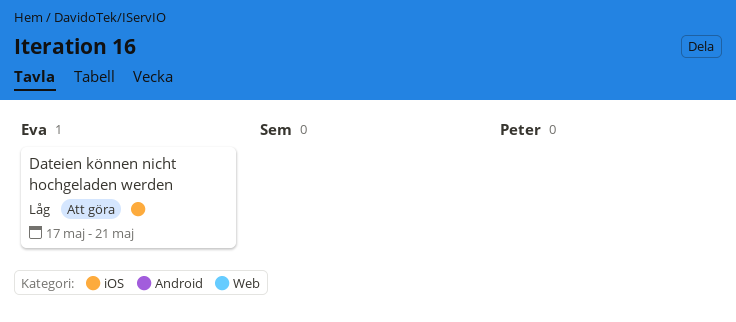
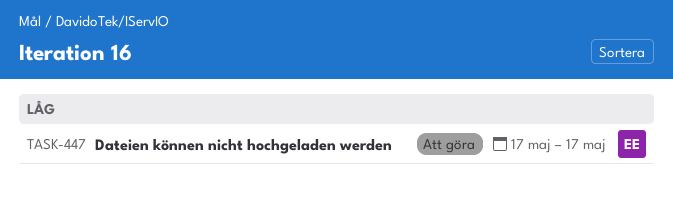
Dateien können nicht hochgeladen werden, due: May 21 -> May 17

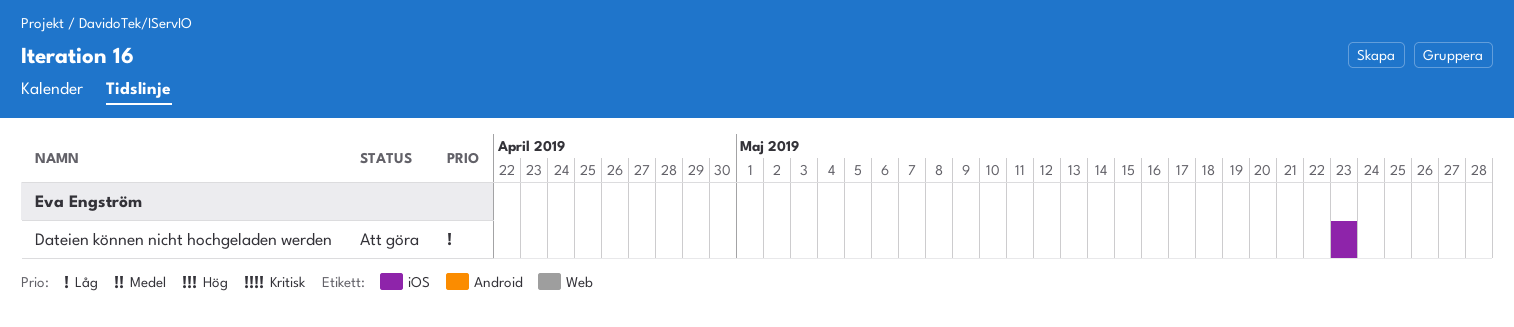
Dateien können nicht hochgeladen werden, start: May 17 -> May 23
Dateien können nicht hochgeladen werden, due: May 17 -> May 23

